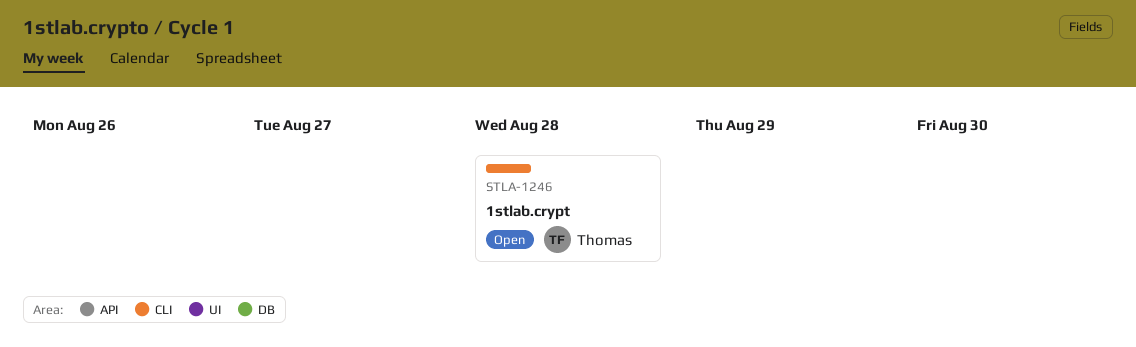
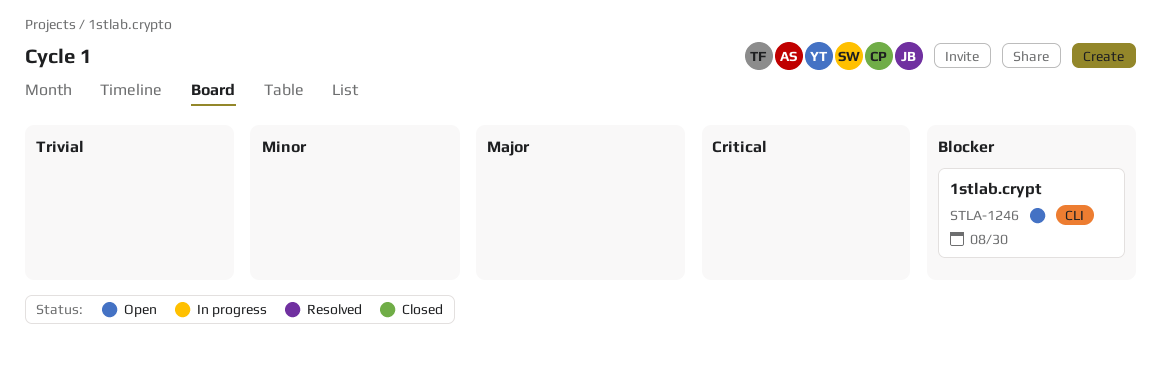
STLA-1246, due: Aug 28 -> Aug 30

